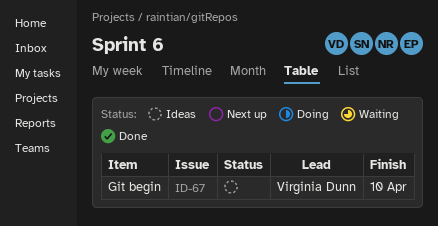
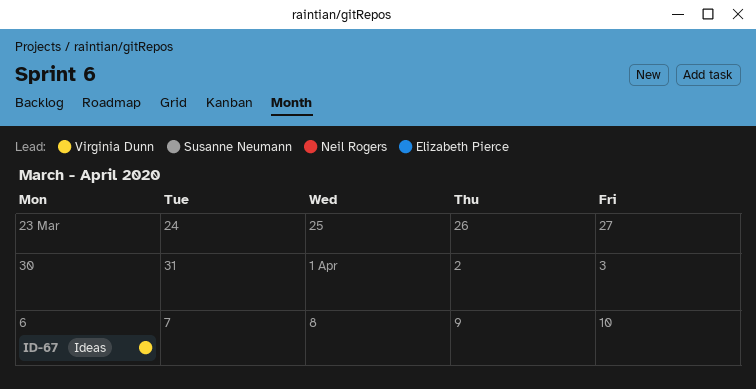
ID-67, due: Apr 10 -> Apr 6

